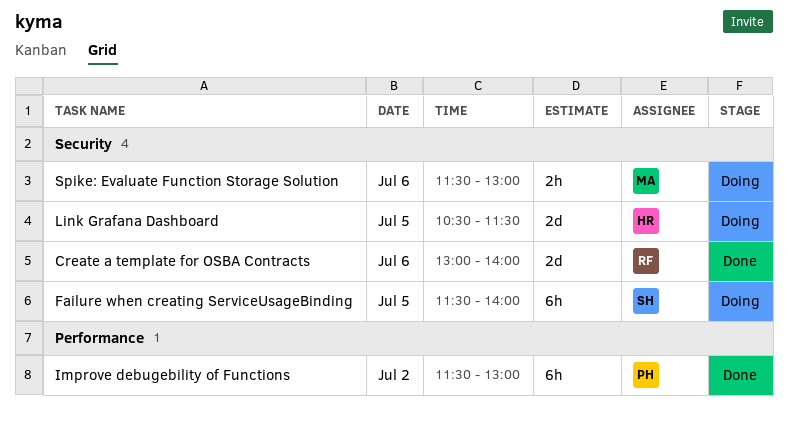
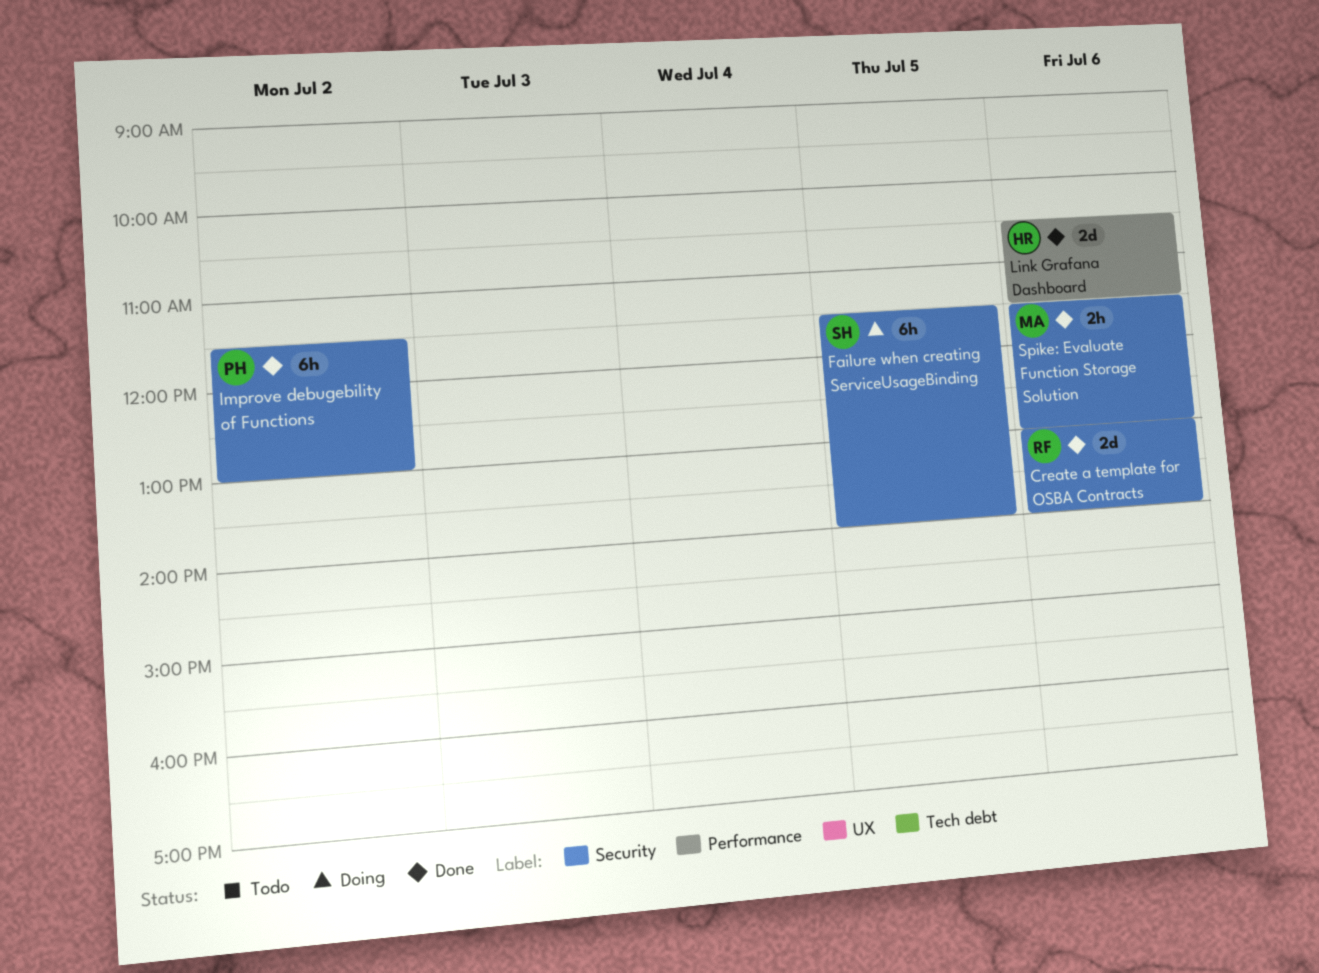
Improve debugebility of Functions, label: Performance -> Security
Link Grafana Dashboard, status: Doing -> Done
Link Grafana Dashboard, label: Security -> Performance
Link Grafana Dashboard, day: Jul 5 -> Jul 6
Spike: Evaluate Function Storage Solution, status: Doing -> Done

